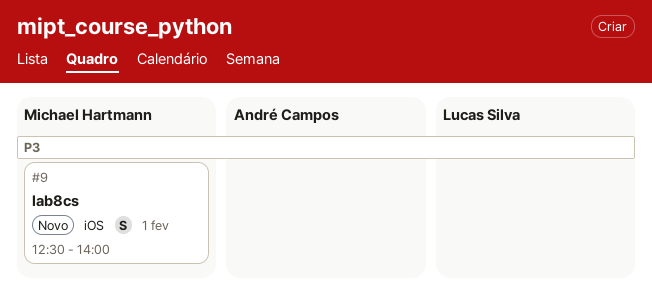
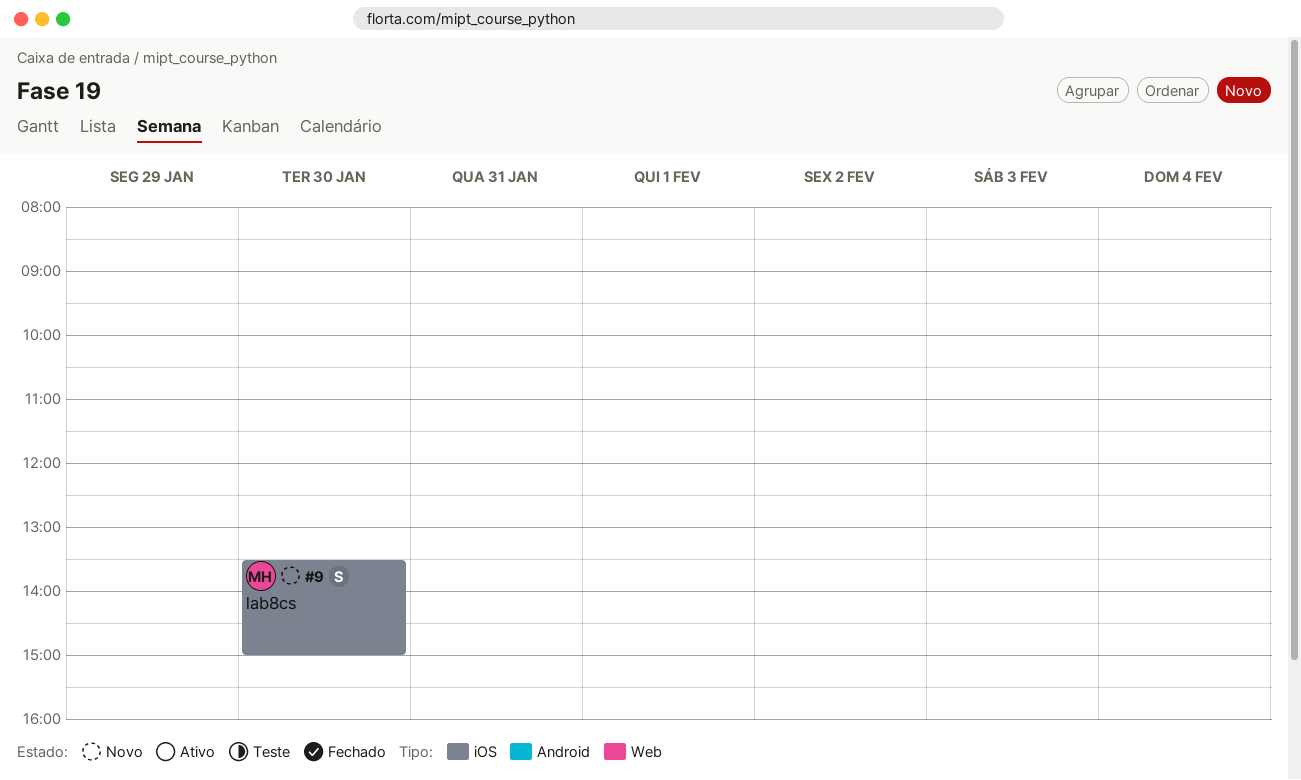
#9, day: Feb 1 -> Jan 30
#9, begins: 12:30 -> 13:30
#9, ends: 14:00 -> 15:00

